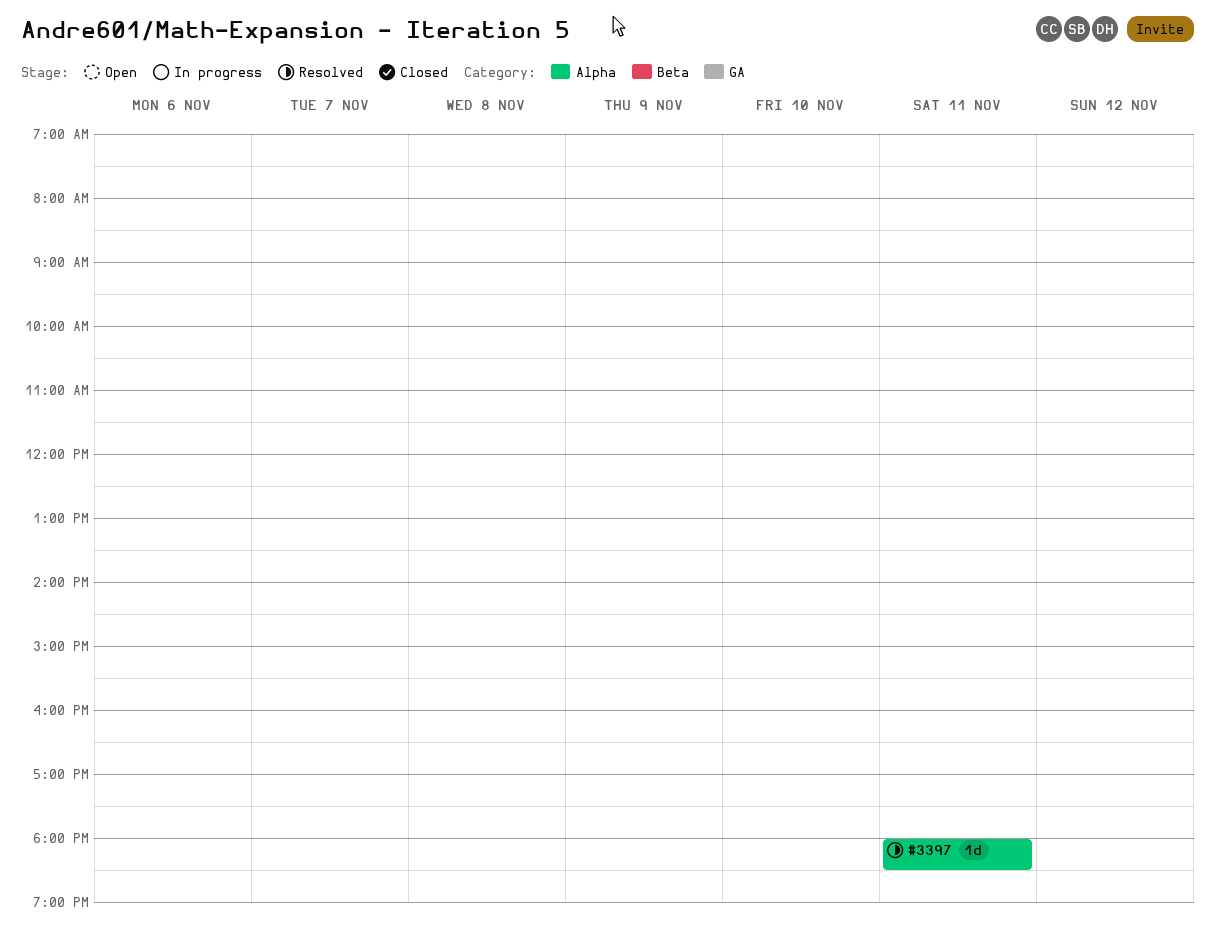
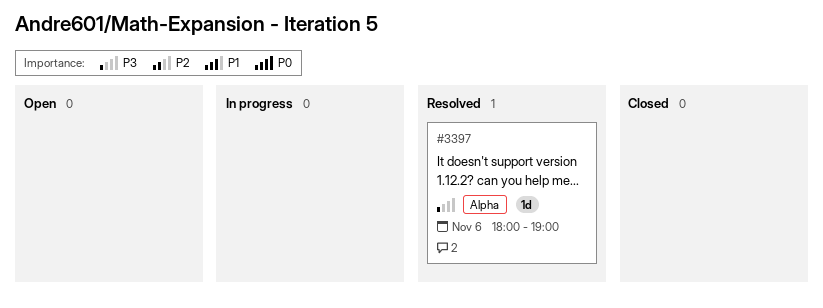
#3397, day: Nov 11 -> Nov 6
#3397, ends: 18:30 -> 19:00

